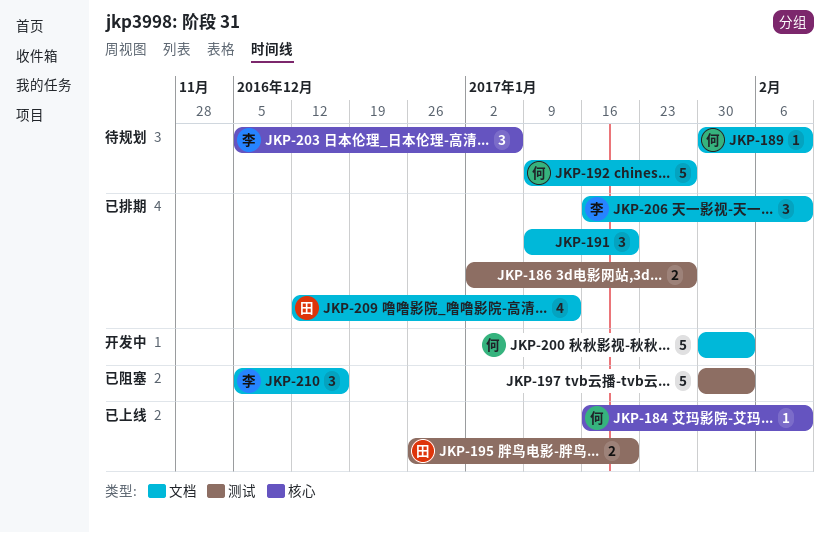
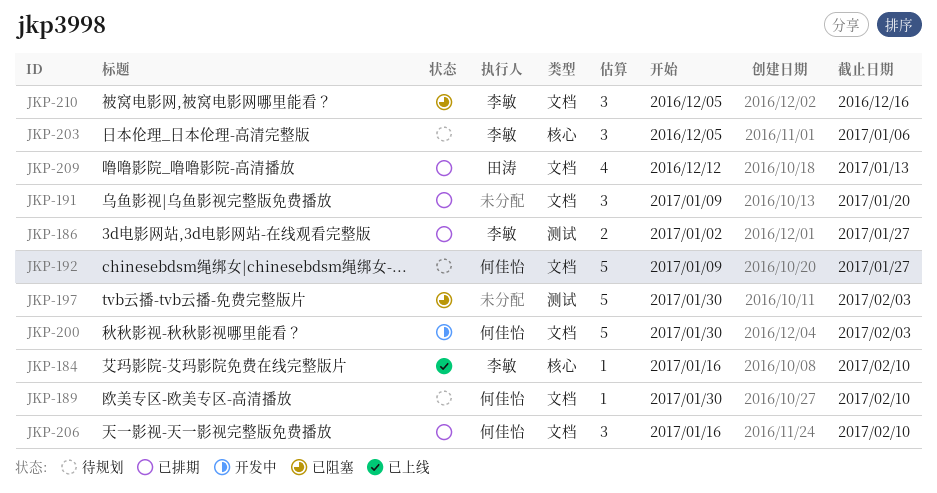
JKP-184, owner: 何佳怡 -> 李敏
JKP-186, owner: none -> 李敏
JKP-195: present -> none
JKP-206, owner: 李敏 -> 何佳怡

